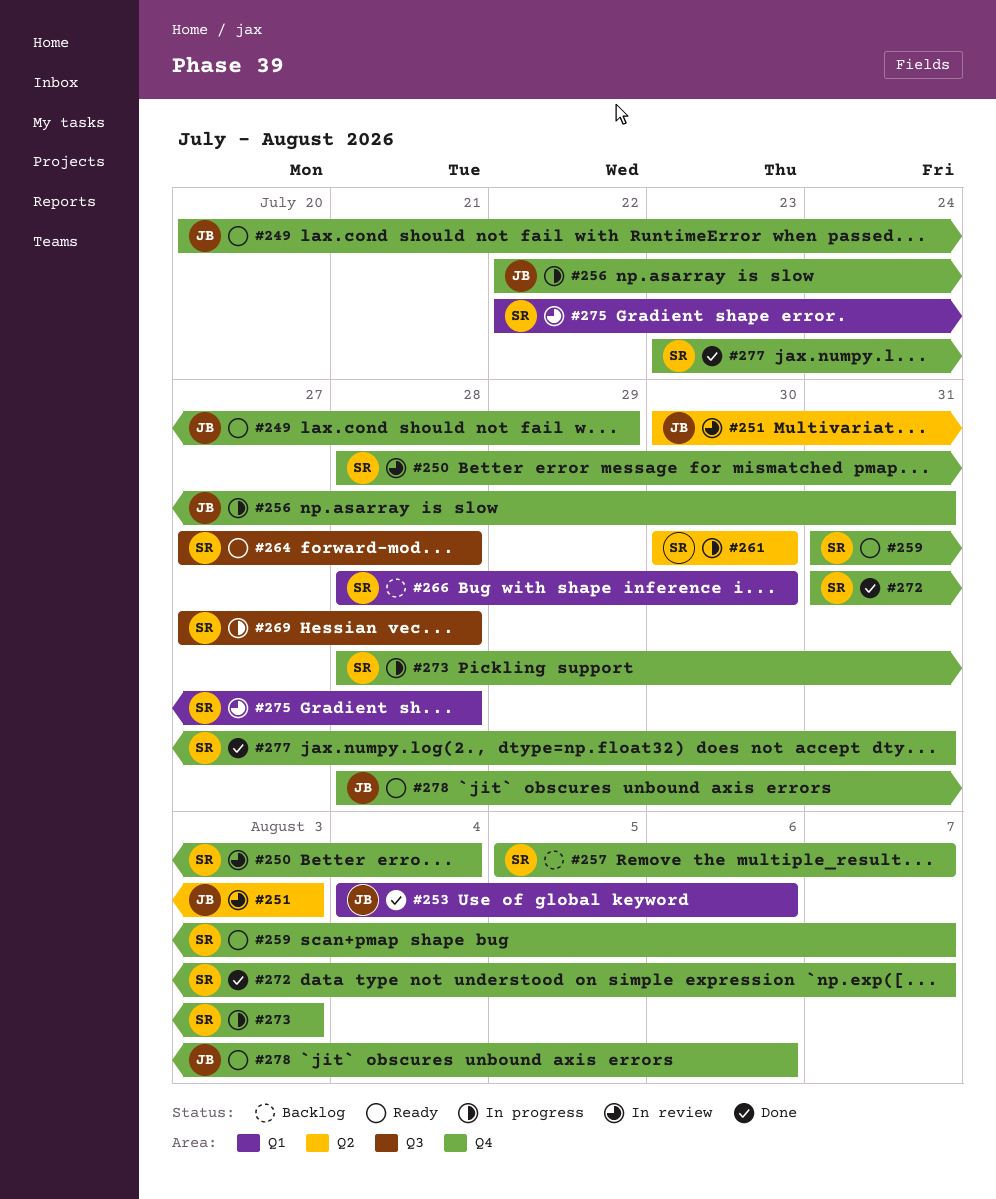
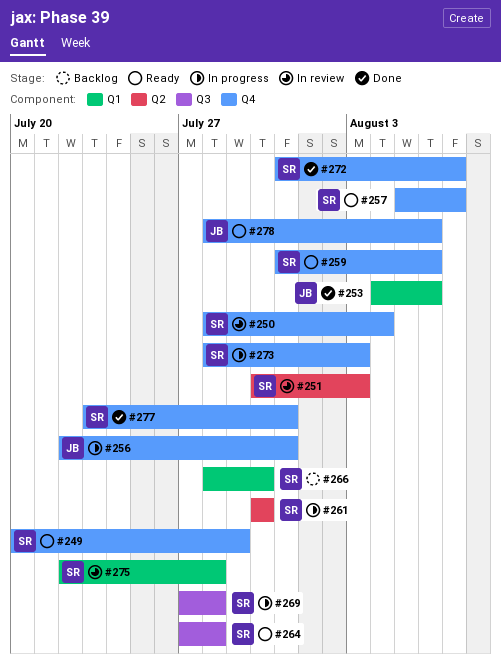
#249, owner: JB -> SR
#251, owner: JB -> SR
#257, status: Backlog -> Ready
#259, due: Aug 7 -> Aug 6

